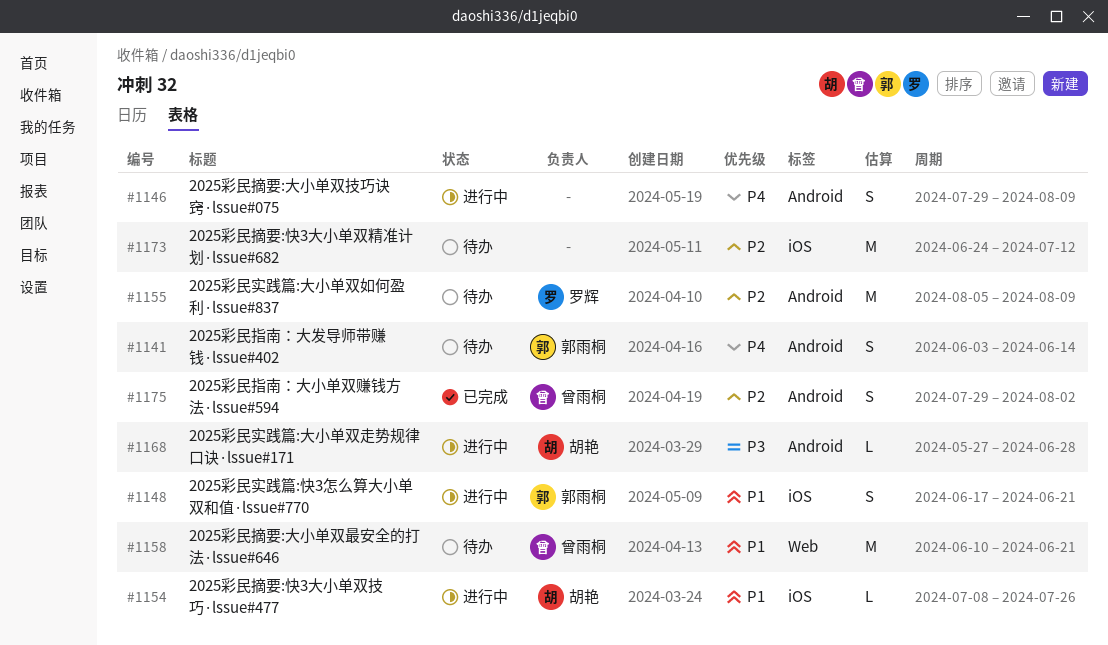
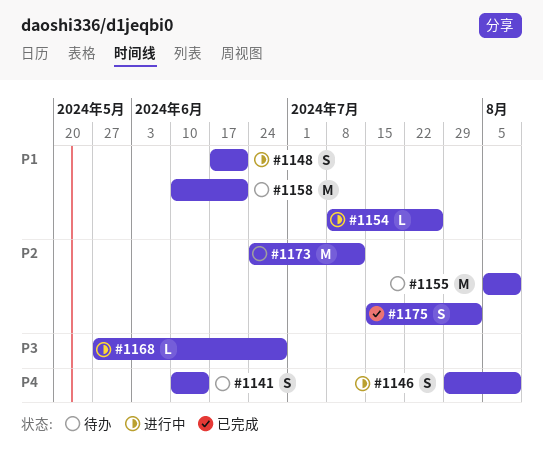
#1141, start: Jun 3 -> Jun 10
#1175, start: Jul 29 -> Jul 15

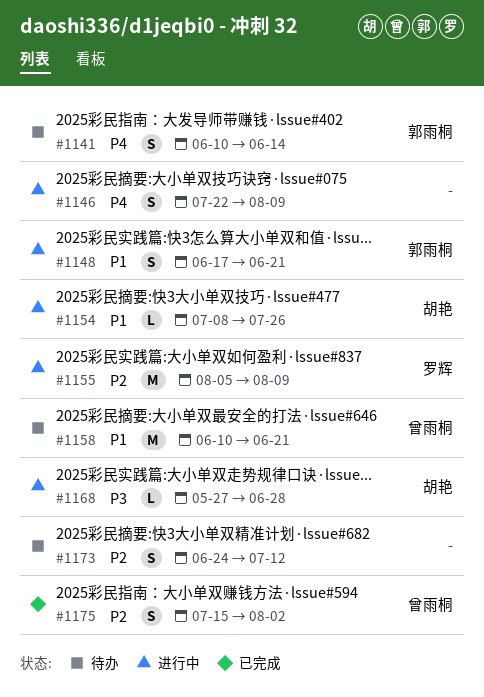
#1146, start: Jul 29 -> Jul 22
#1155, status: 待办 -> 进行中
#1173, estimate: M -> S

